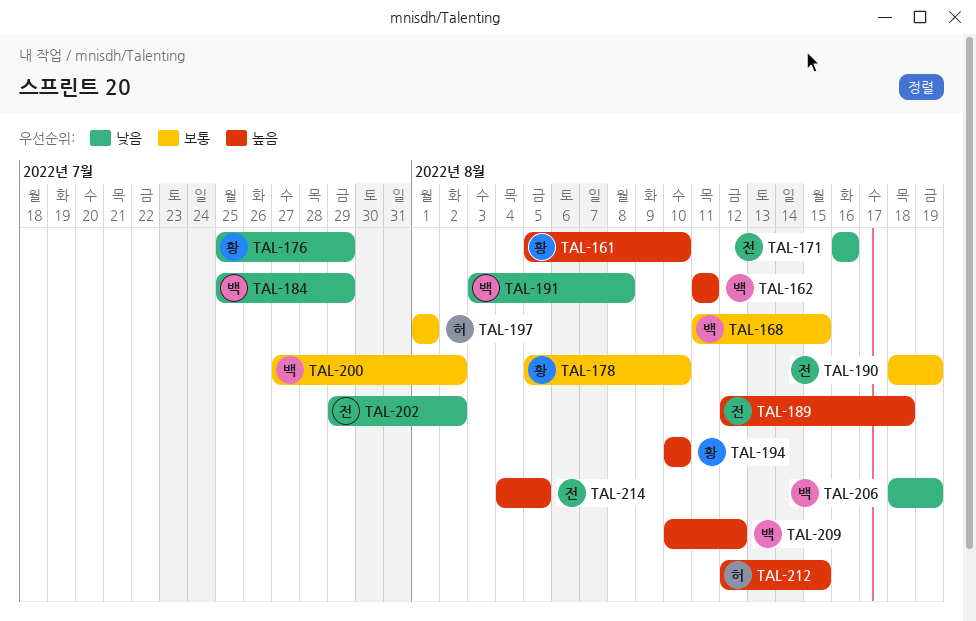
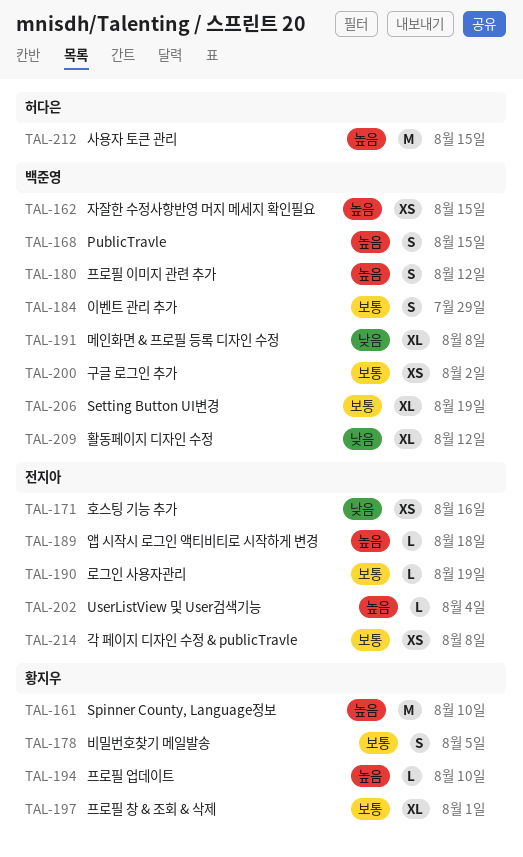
TAL-162, due: Aug 11 -> Aug 15
TAL-168, priority: 보통 -> 높음
TAL-176: present -> none
TAL-178, due: Aug 10 -> Aug 5
TAL-180: none -> present
TAL-184, priority: 낮음 -> 보통
TAL-197, owner: 허다은 -> 황지우
TAL-202, priority: 낮음 -> 높음
TAL-202, due: Aug 2 -> Aug 4
TAL-206, priority: 낮음 -> 보통
TAL-209, priority: 높음 -> 낮음
TAL-214, priority: 높음 -> 보통
TAL-214, due: Aug 5 -> Aug 8

